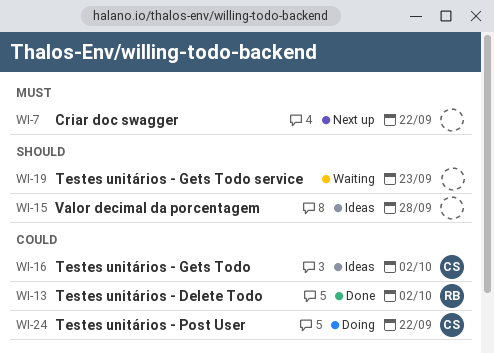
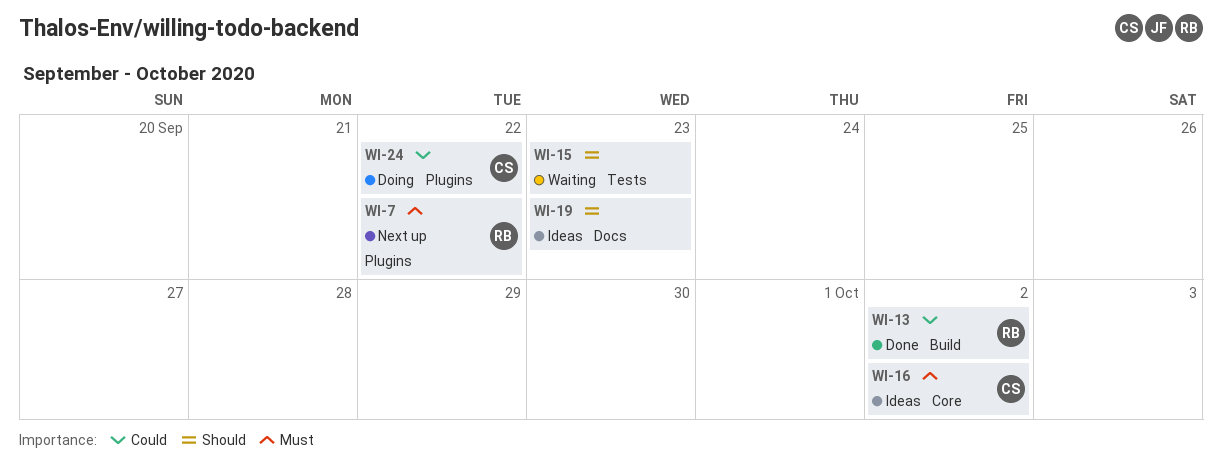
WI-7, owner: none -> RB
WI-15, status: Ideas -> Waiting
WI-15, due: Sep 28 -> Sep 23
WI-16, priority: Could -> Must
WI-19, status: Waiting -> Ideas

